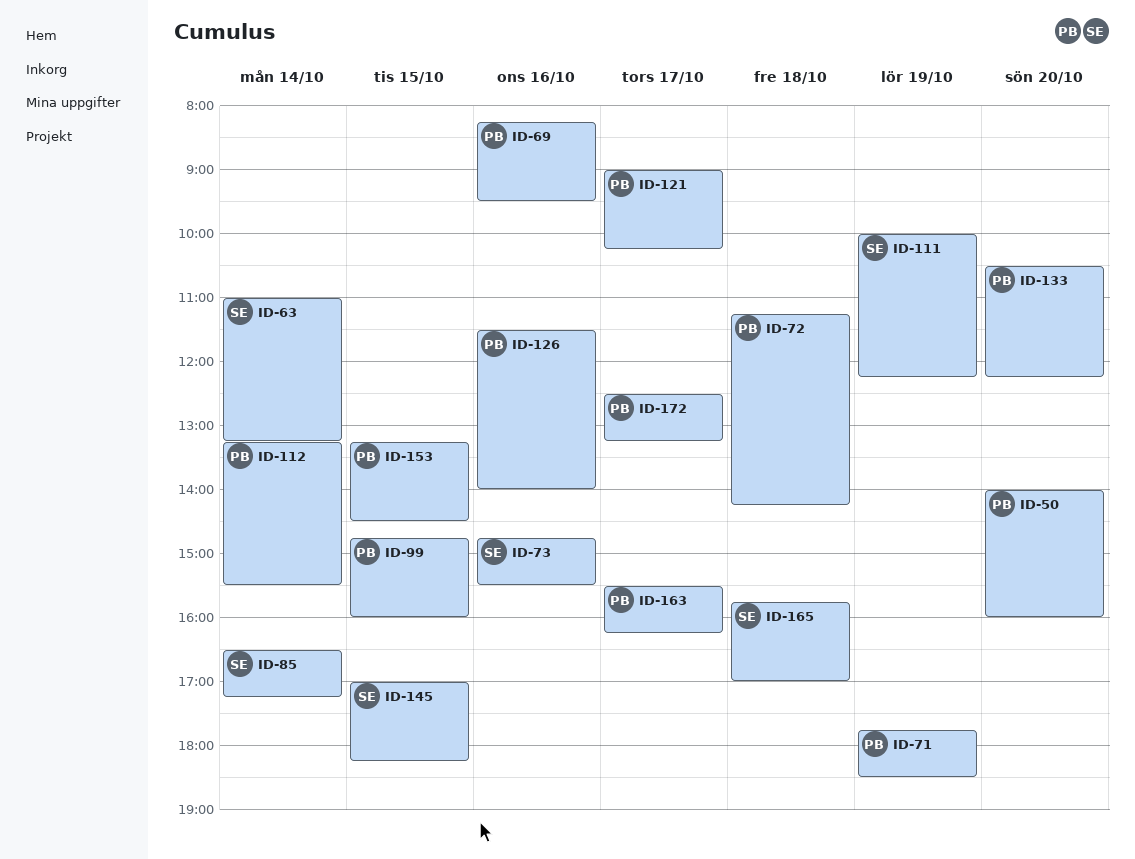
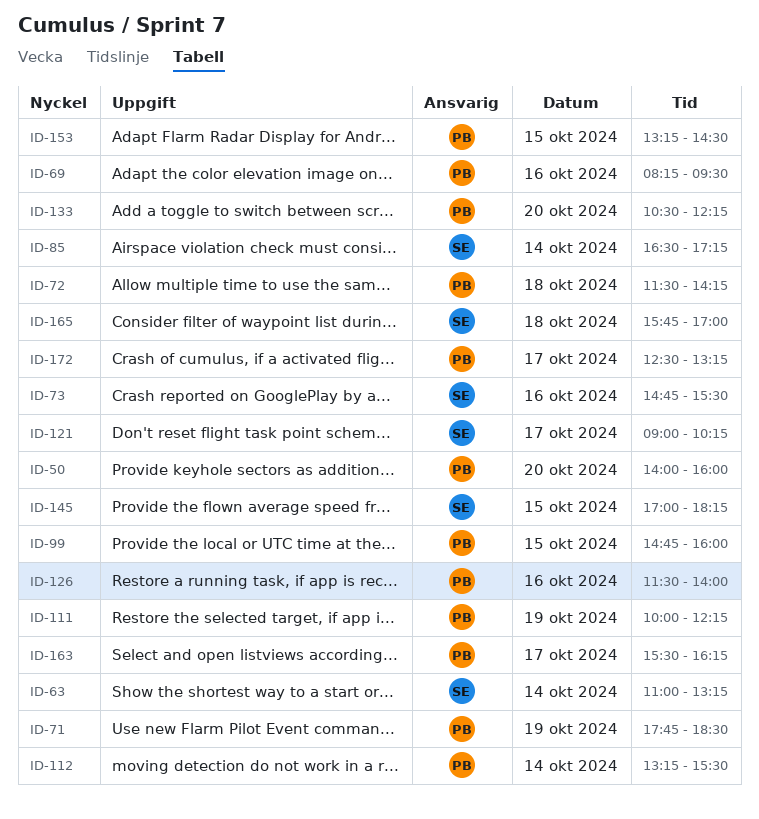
ID-72, begins: 11:15 -> 11:30
ID-111, owner: SE -> PB
ID-121, owner: PB -> SE

